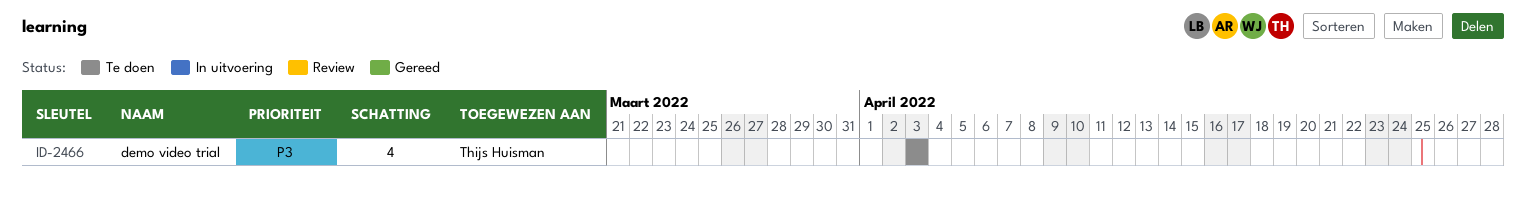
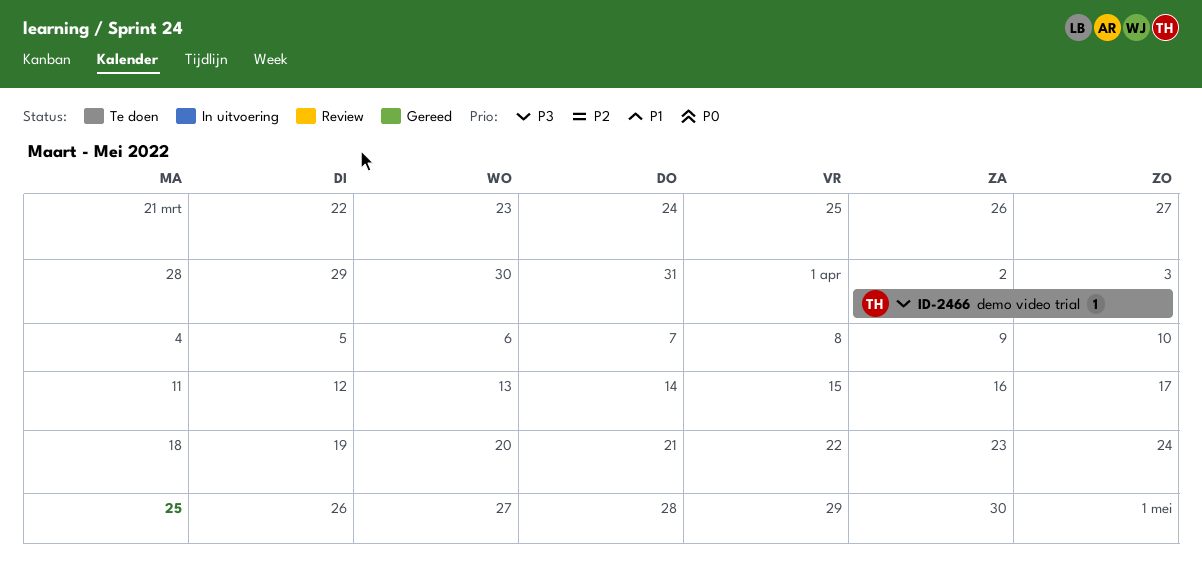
ID-2466, estimate: 4 -> 1
ID-2466, start: Apr 3 -> Apr 2

